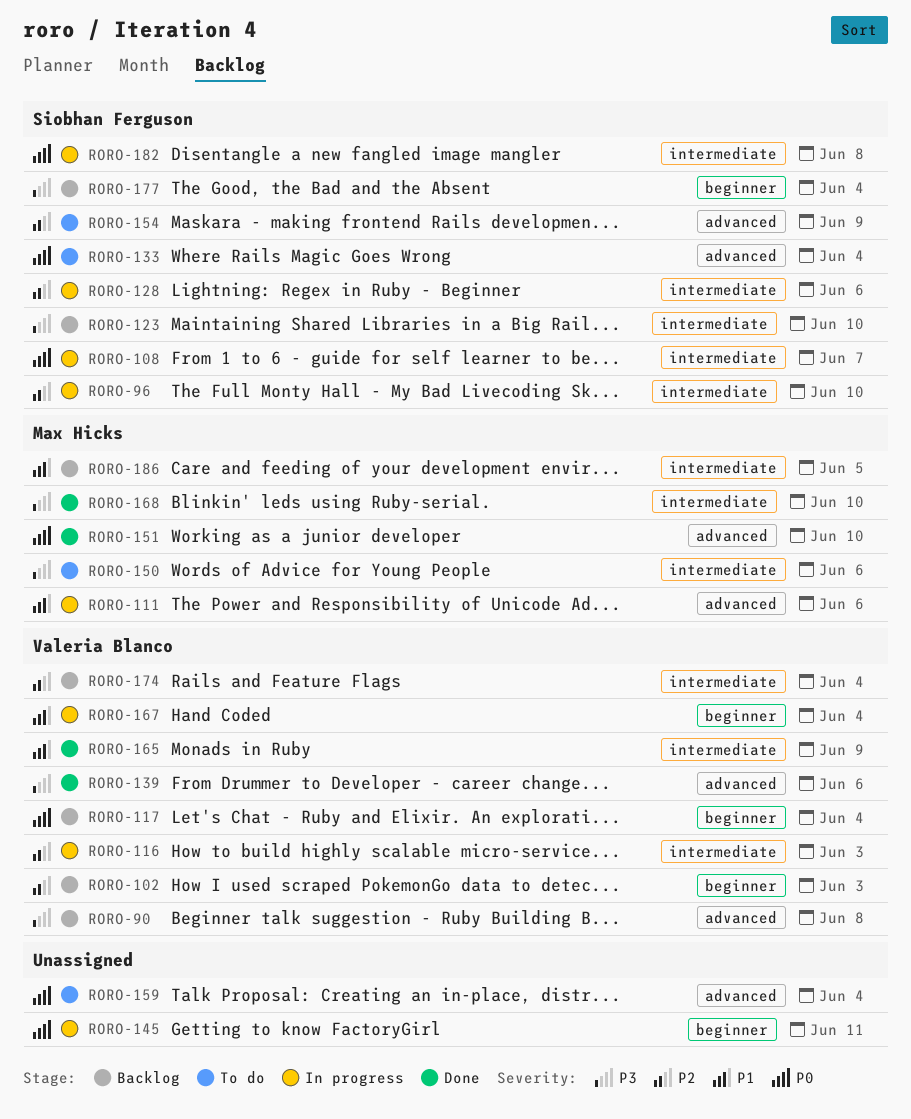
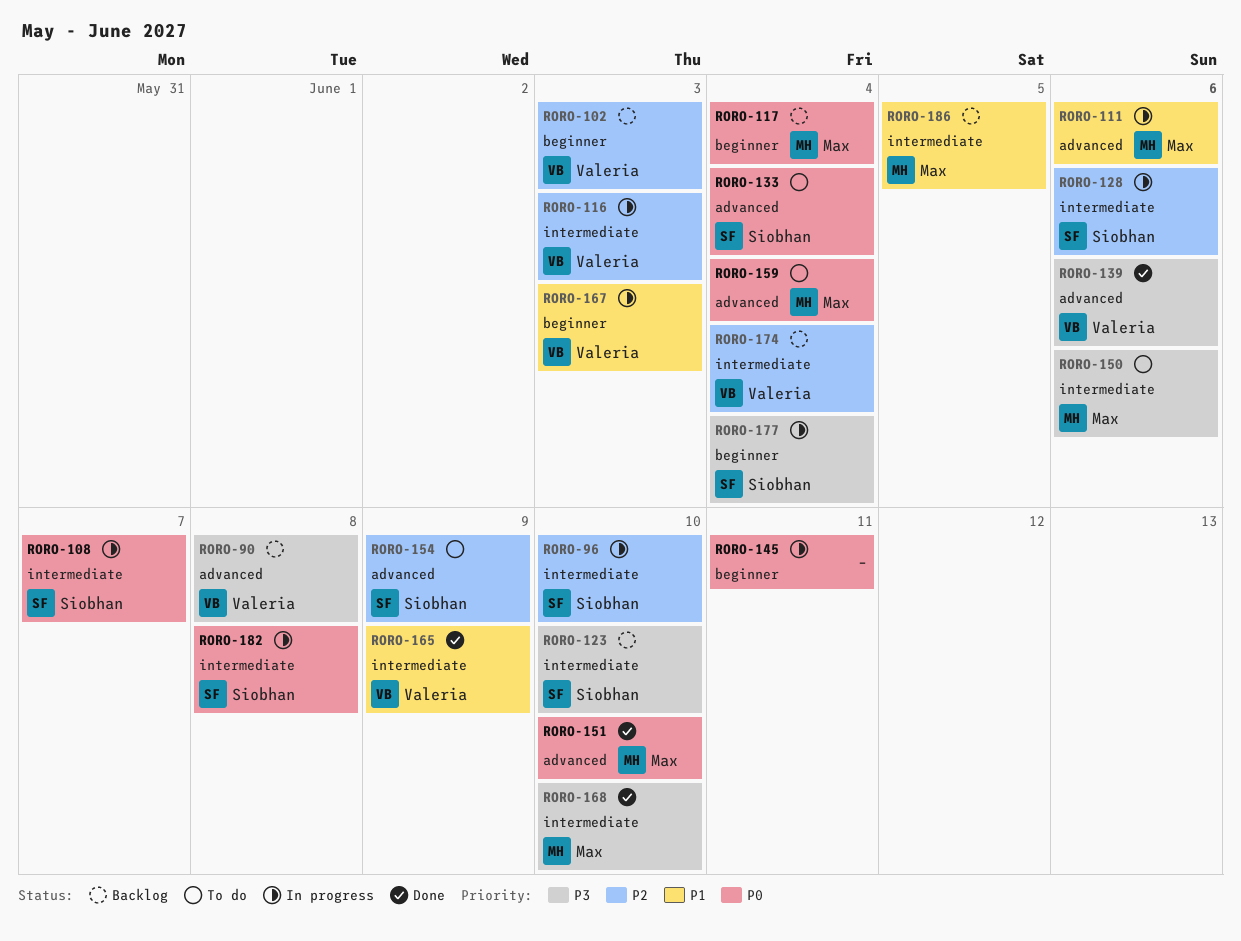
RORO-117, owner: Valeria Blanco -> Max Hicks
RORO-159, owner: none -> Max Hicks
RORO-167, due: Jun 4 -> Jun 3
RORO-177, status: Backlog -> In progress

